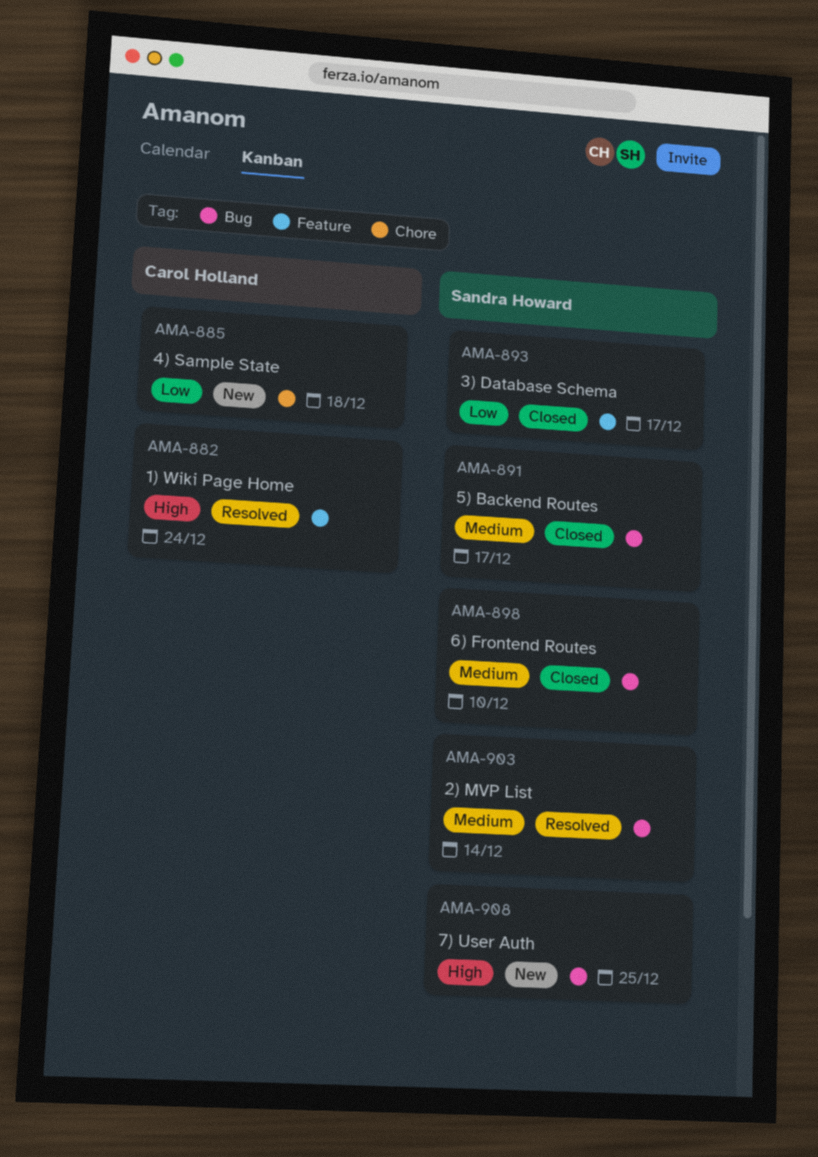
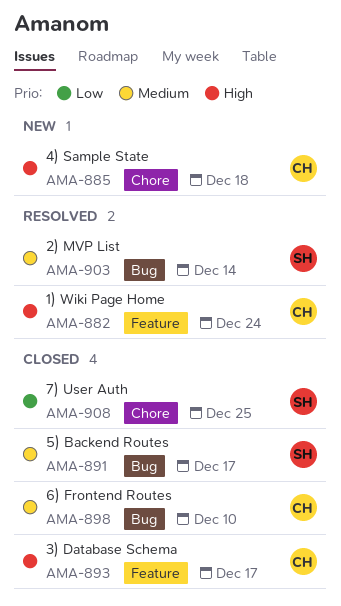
AMA-885, priority: Low -> High
AMA-893, owner: Sandra Howard -> Carol Holland
AMA-893, priority: Low -> High
AMA-898, owner: Sandra Howard -> Carol Holland
AMA-908, status: New -> Closed
AMA-908, priority: High -> Low
AMA-908, label: Bug -> Chore

